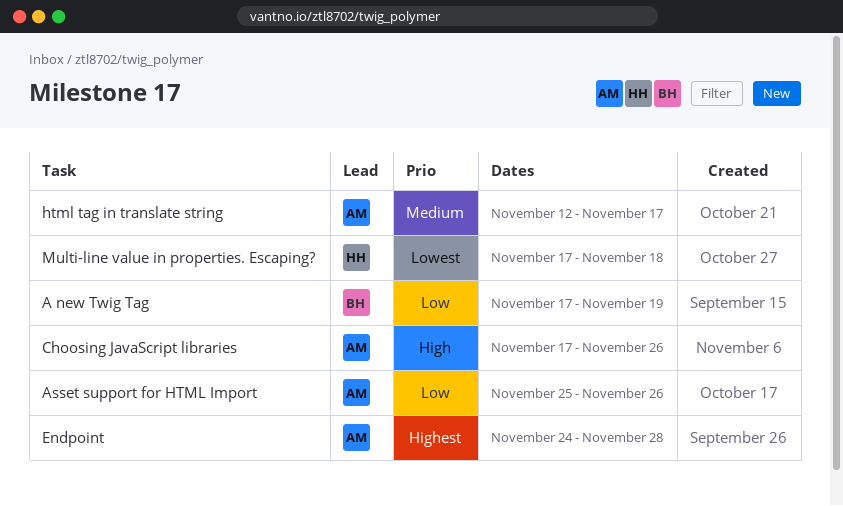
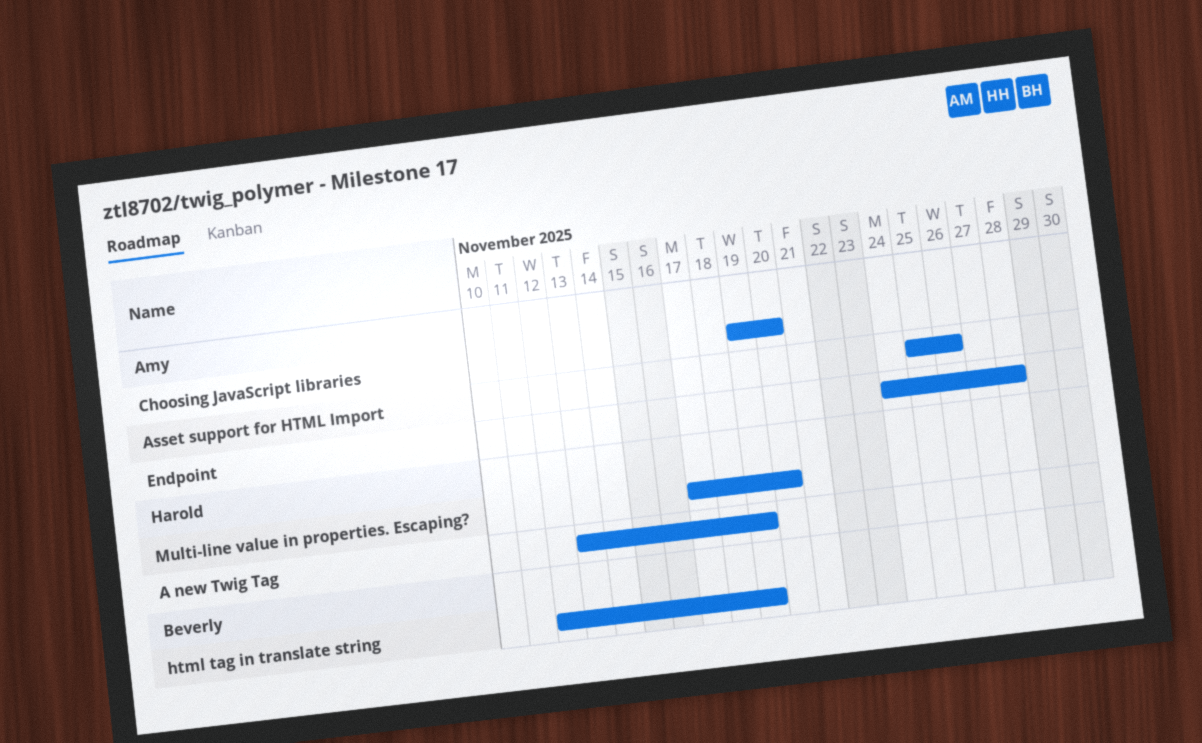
A new Twig Tag, owner: Beverly -> Harold
A new Twig Tag, start: Nov 17 -> Nov 13
Choosing JavaScript libraries, start: Nov 17 -> Nov 19
Choosing JavaScript libraries, due: Nov 26 -> Nov 20
html tag in translate string, owner: Amy -> Beverly
html tag in translate string, due: Nov 17 -> Nov 19
Multi-line value in properties. Escaping?, due: Nov 18 -> Nov 20

